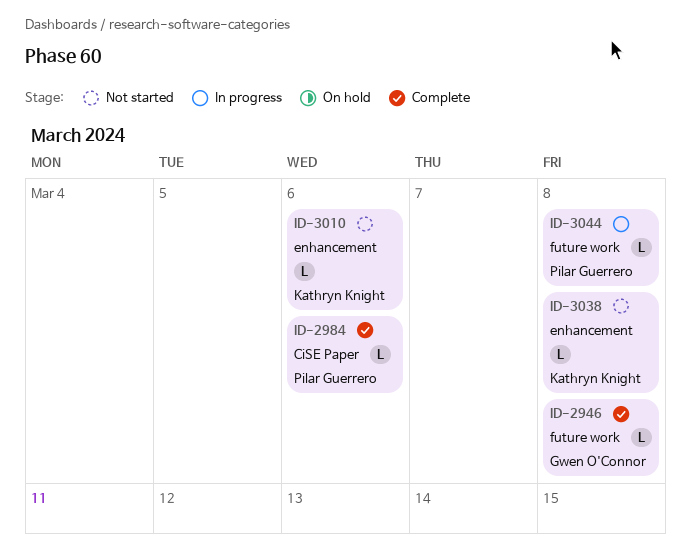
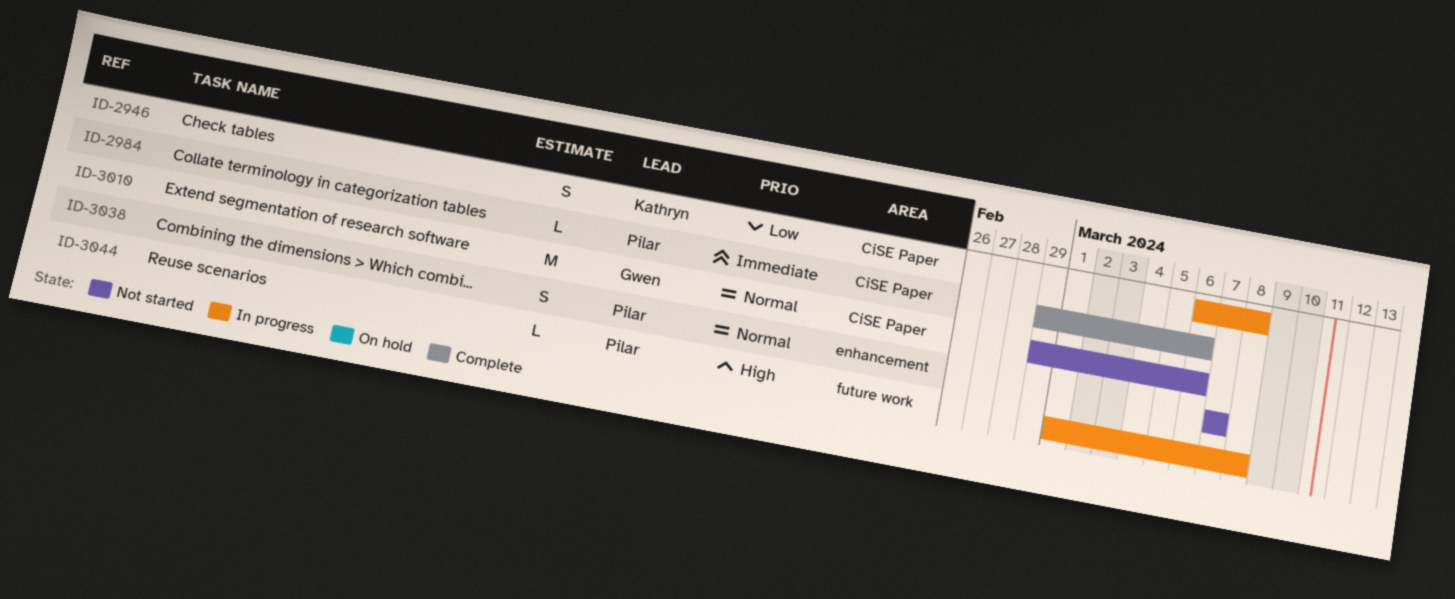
ID-2946, status: Complete -> In progress
ID-2946, owner: Gwen O'Connor -> Kathryn Knight
ID-2946, label: future work -> CiSE Paper
ID-2946, estimate: L -> S
ID-3010, owner: Kathryn Knight -> Gwen O'Connor
ID-3010, label: enhancement -> CiSE Paper
ID-3010, estimate: L -> M
ID-3038, owner: Kathryn Knight -> Pilar Guerrero
ID-3038, estimate: L -> S
ID-3038, due: Mar 8 -> Mar 7

